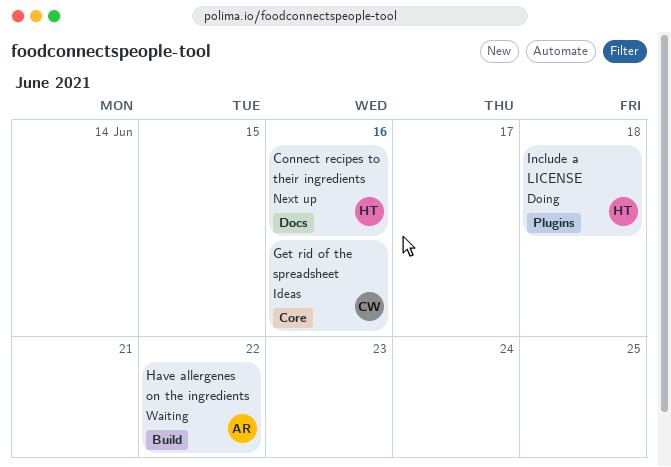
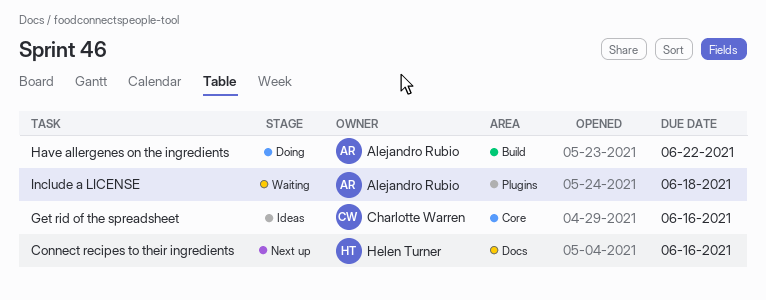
Have allergenes on the ingredients, status: Waiting -> Doing
Include a LICENSE, status: Doing -> Waiting
Include a LICENSE, owner: Helen Turner -> Alejandro Rubio

